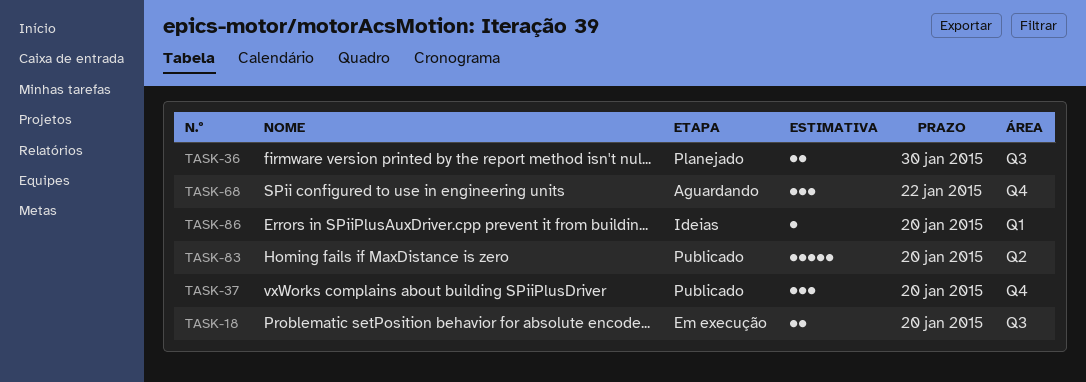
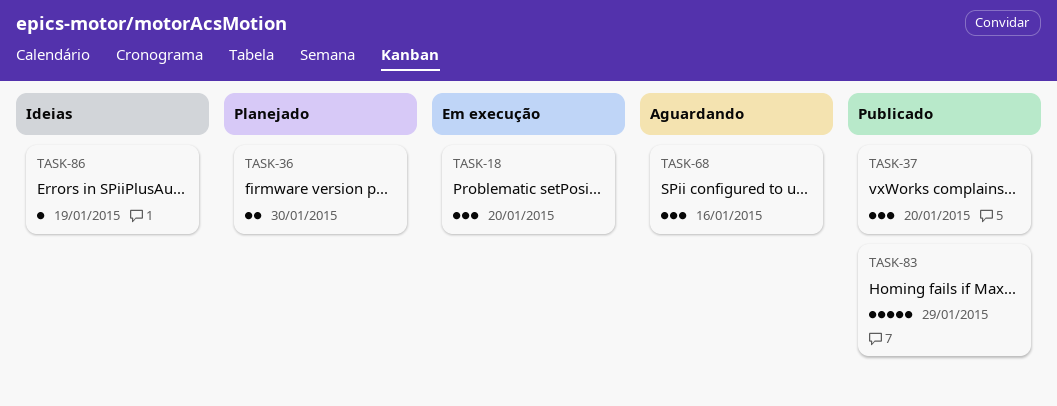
TASK-18, estimate: 2 -> 3
TASK-68, due: Jan 22 -> Jan 16
TASK-83, due: Jan 20 -> Jan 29
TASK-86, due: Jan 20 -> Jan 19

